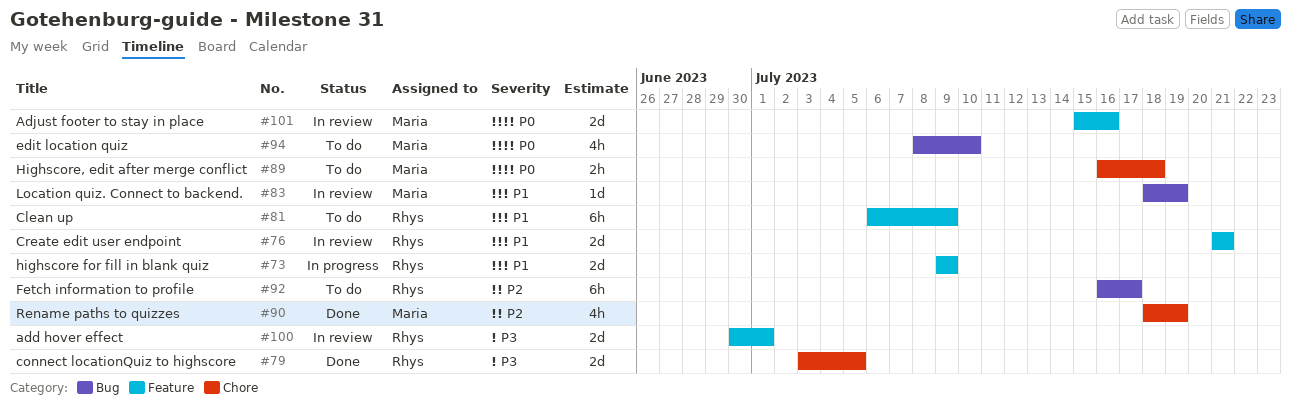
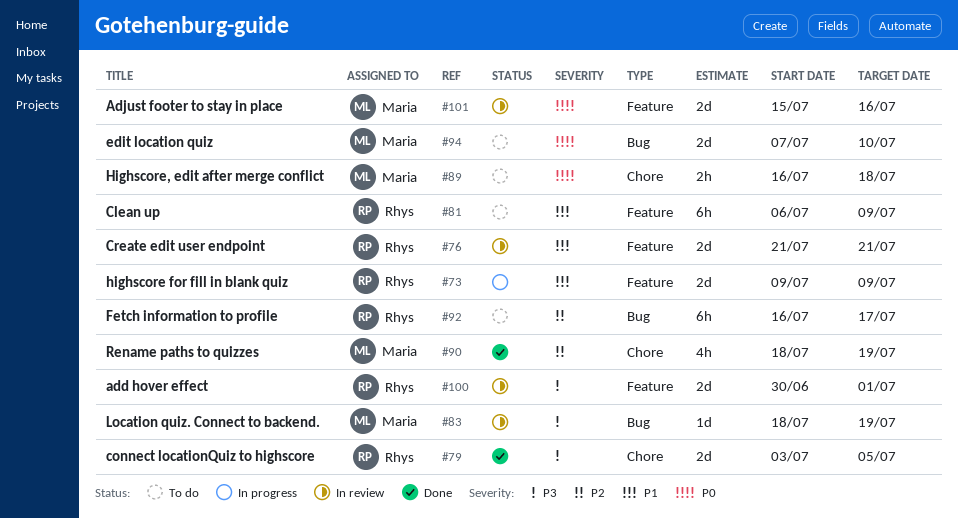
#83, priority: P1 -> P3
#94, estimate: 4h -> 2d
#94, start: Jul 8 -> Jul 7

